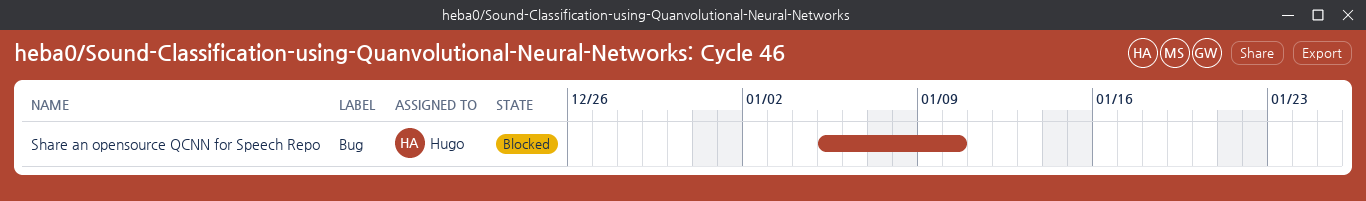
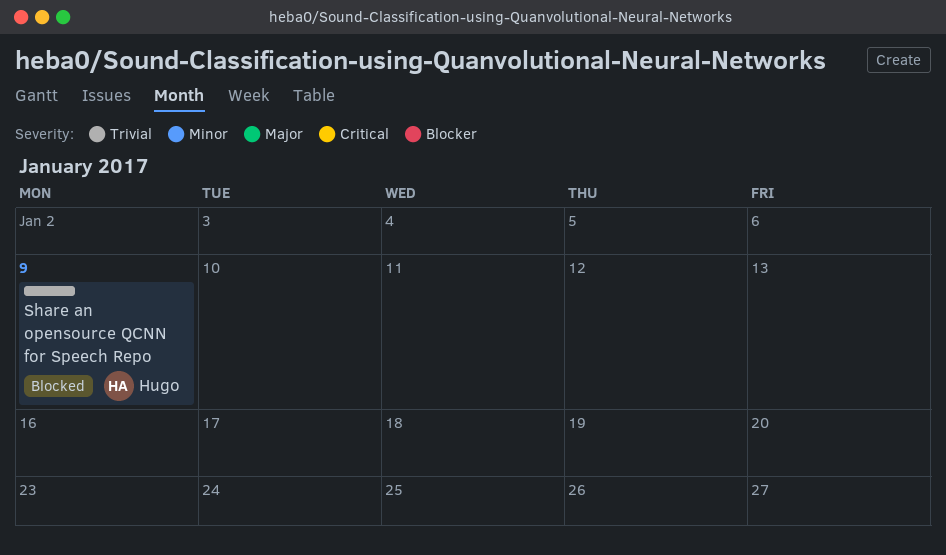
Share an opensource QCNN for Speech Repo, due: Jan 10 -> Jan 9

